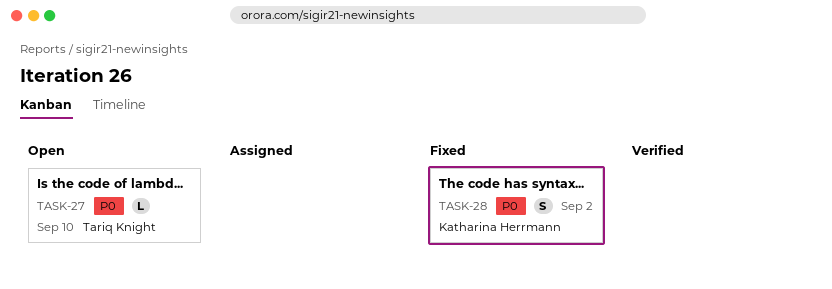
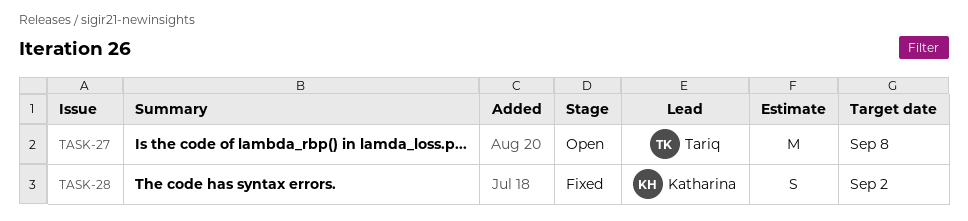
TASK-27, estimate: L -> M
TASK-27, due: Sep 10 -> Sep 8

